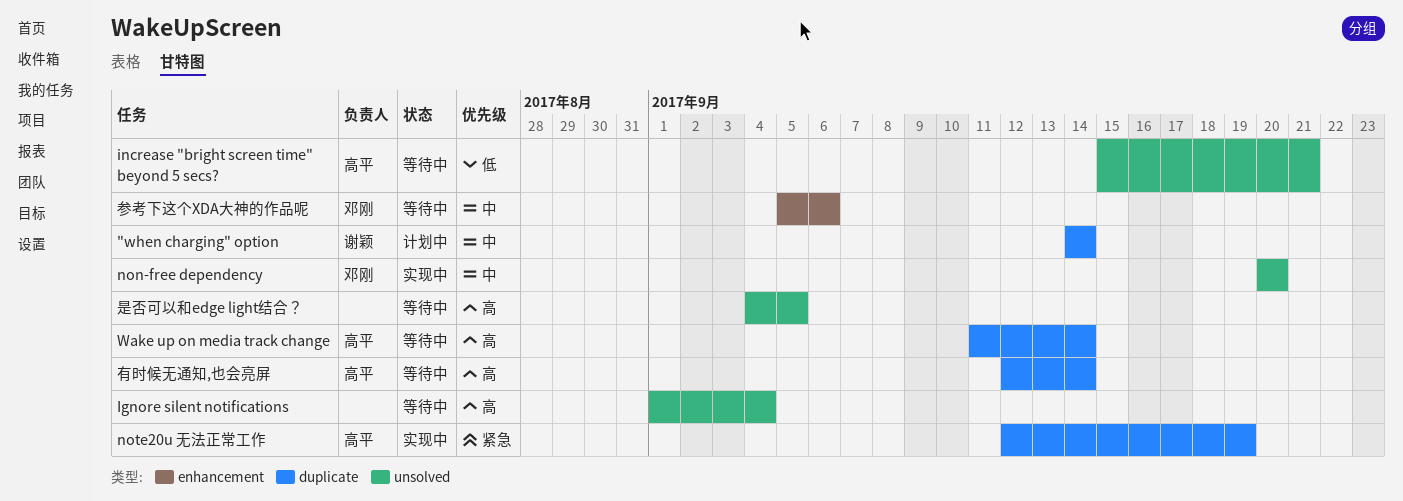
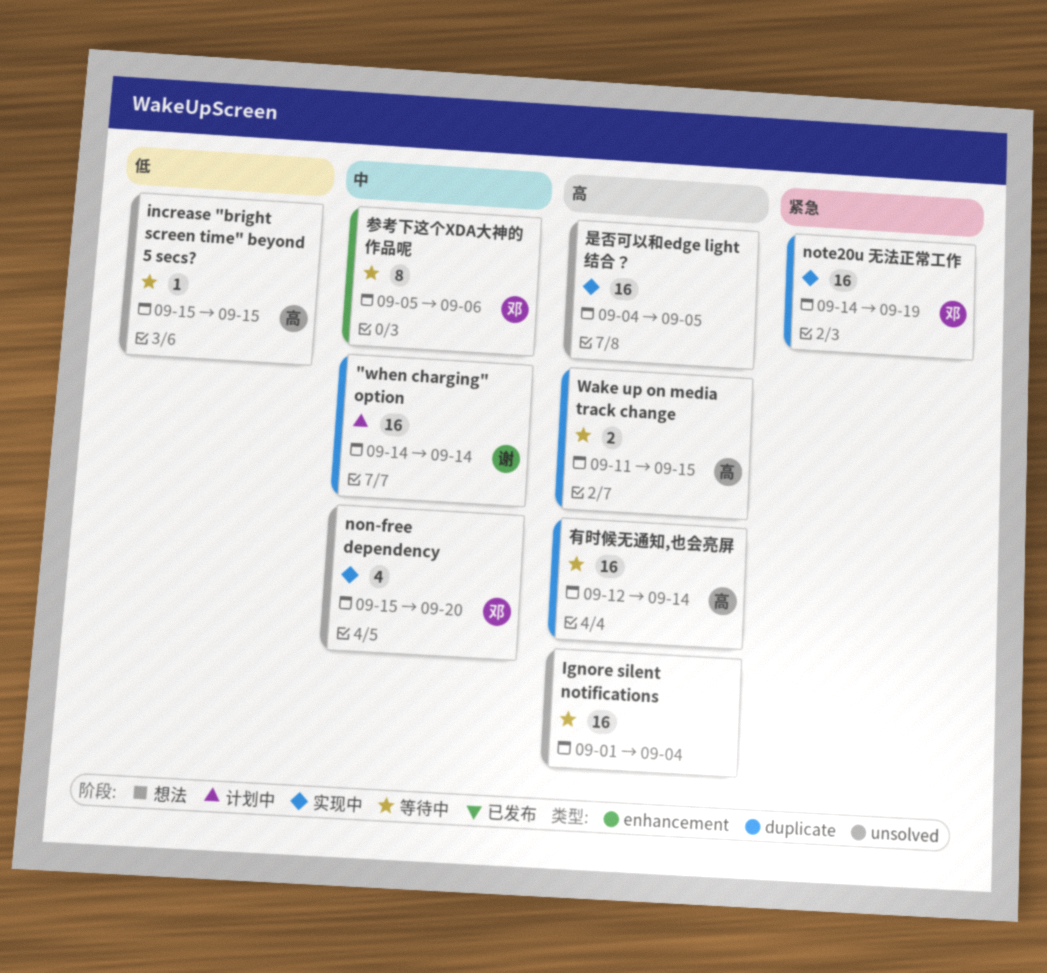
increase "bright screen time" beyond 5 secs?, due: Sep 21 -> Sep 15
non-free dependency, start: Sep 20 -> Sep 15
note20u 无法正常工作, owner: 高平 -> 邓刚
note20u 无法正常工作, start: Sep 12 -> Sep 14
Wake up on media track change, due: Sep 14 -> Sep 15
是否可以和edge light结合？, status: 等待中 -> 实现中

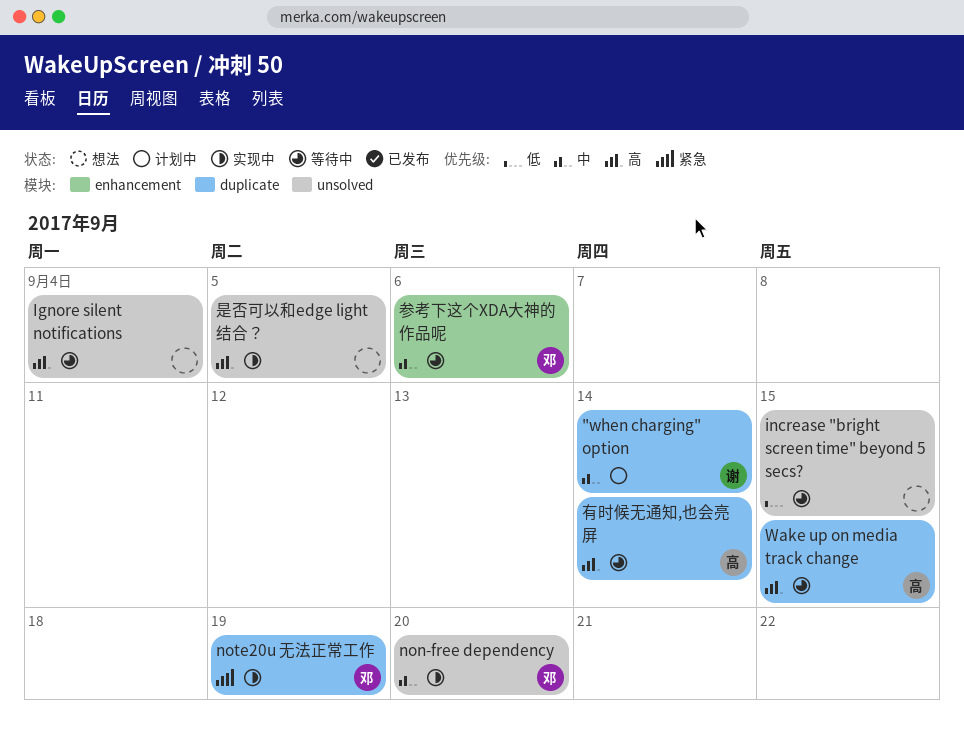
increase "bright screen time" beyond 5 secs?, owner: 高 -> none

